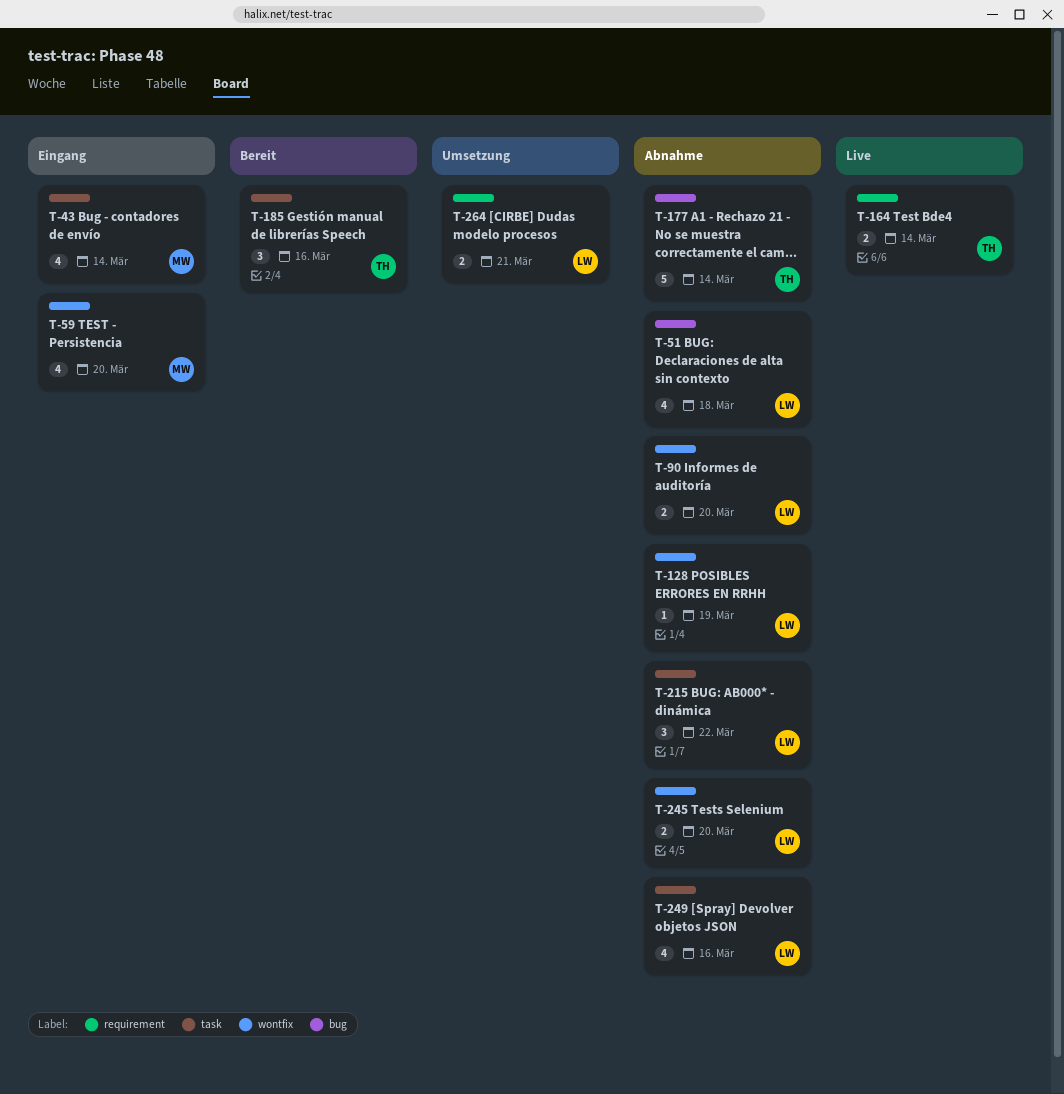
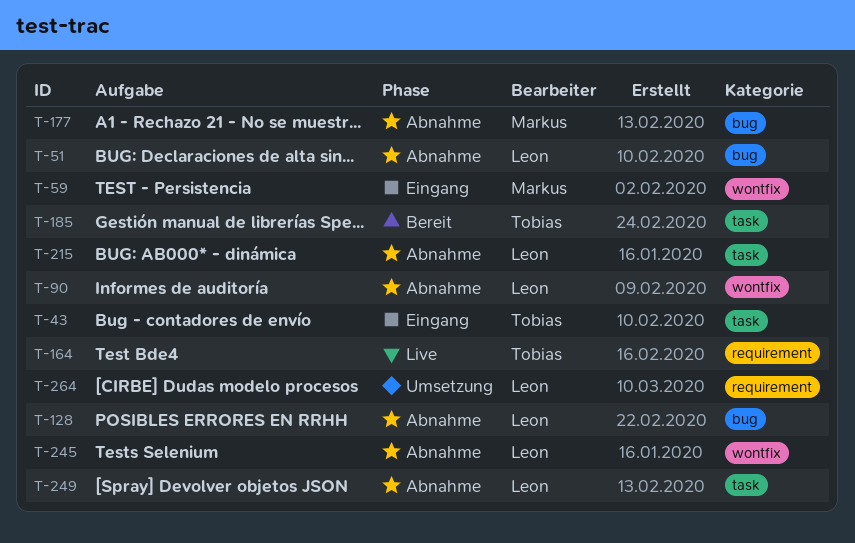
T-43, owner: Markus -> Tobias
T-128, label: wontfix -> bug
T-177, owner: Tobias -> Markus

